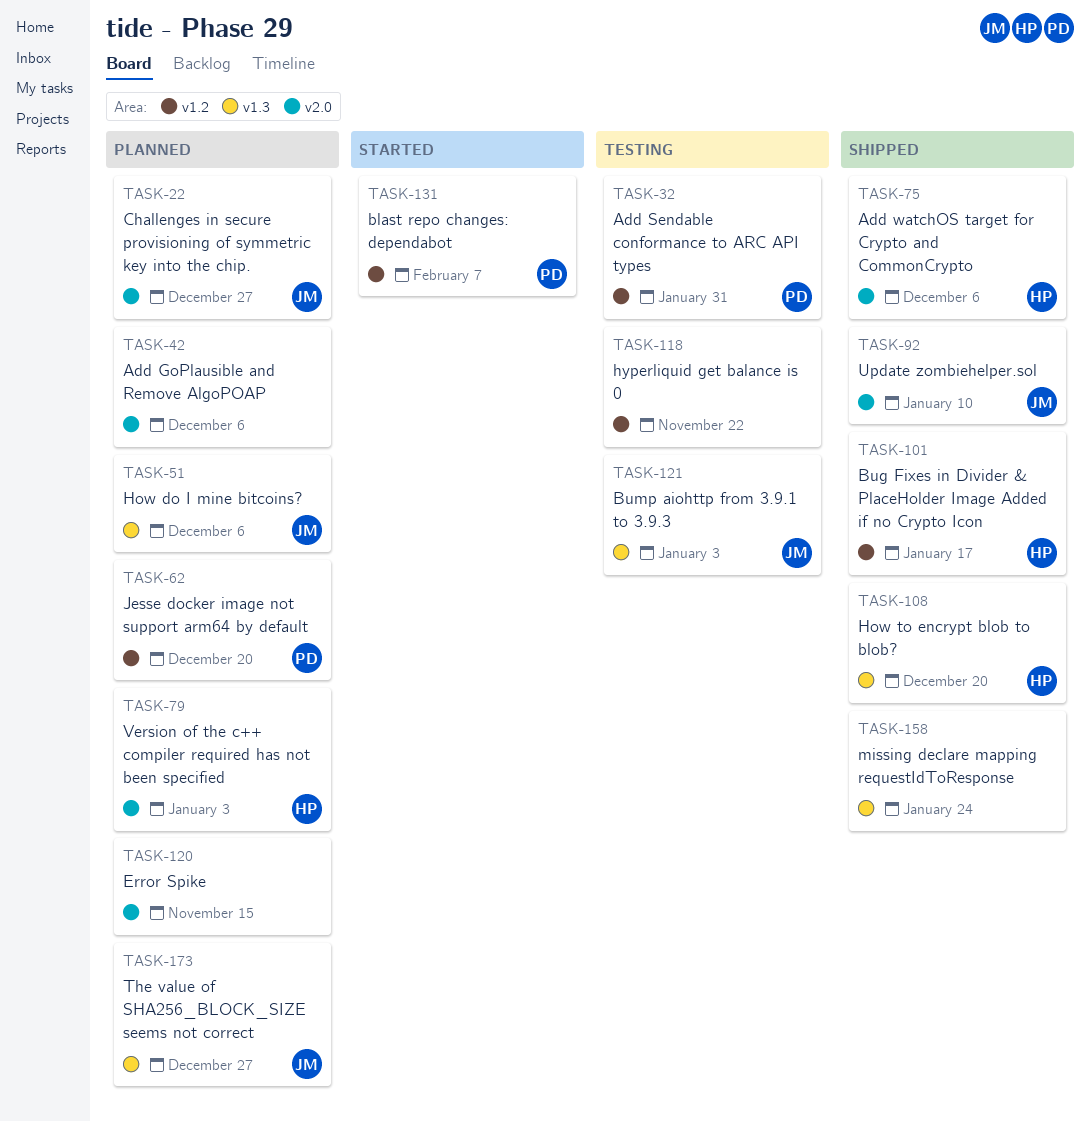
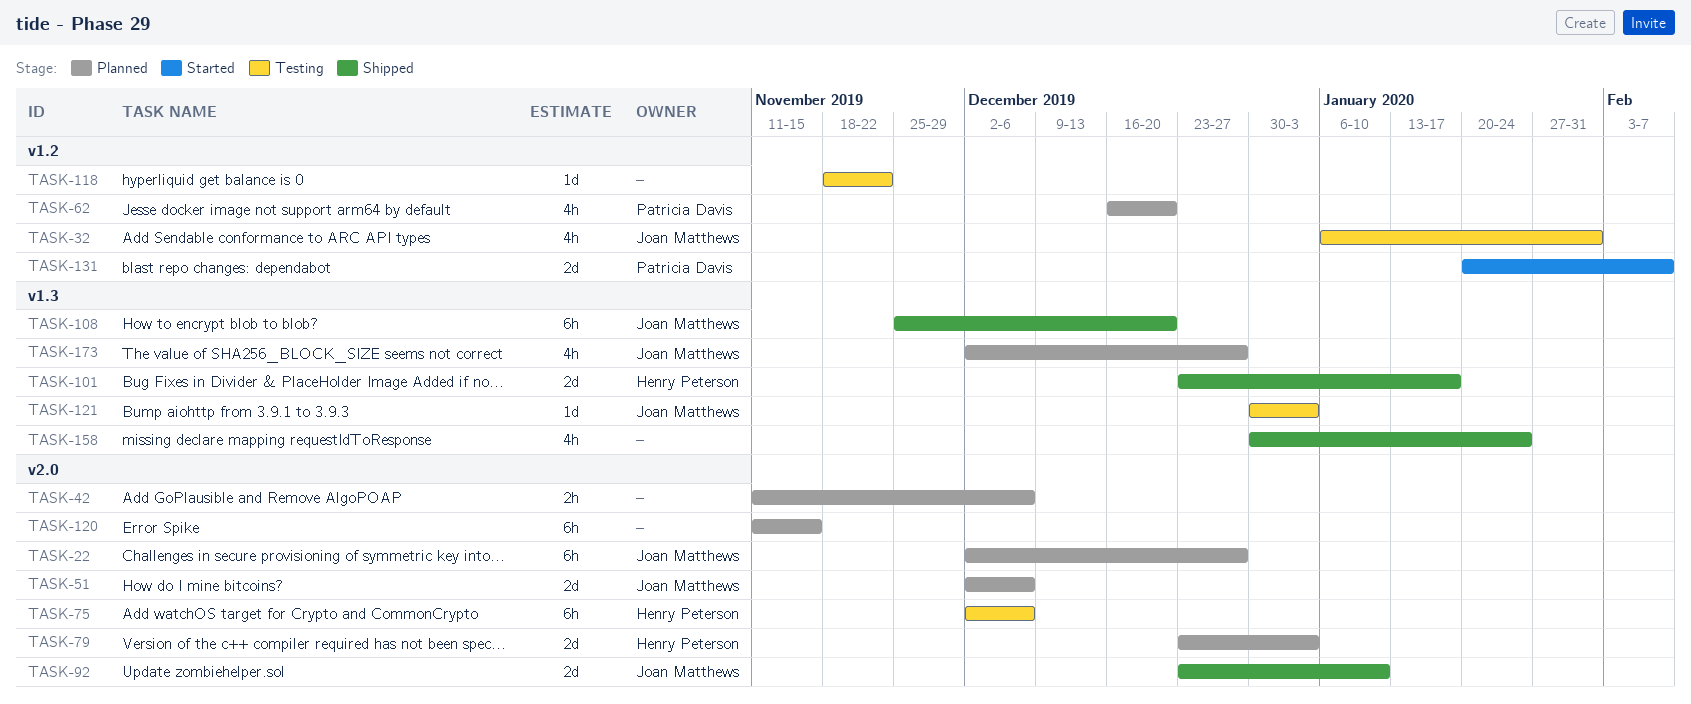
TASK-32, owner: Patricia Davis -> Joan Matthews
TASK-51, label: v1.3 -> v2.0
TASK-75, status: Shipped -> Testing
TASK-101, label: v1.2 -> v1.3
TASK-108, owner: Henry Peterson -> Joan Matthews

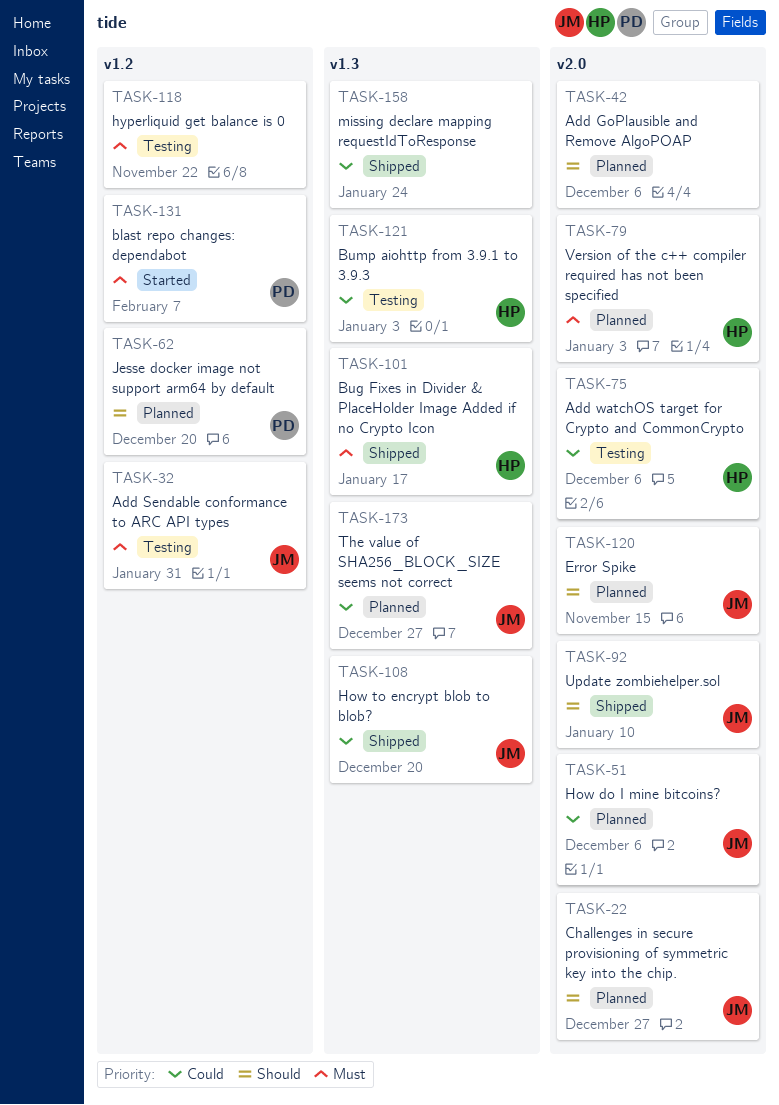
TASK-120, owner: none -> Joan Matthews
TASK-121, owner: Joan Matthews -> Henry Peterson

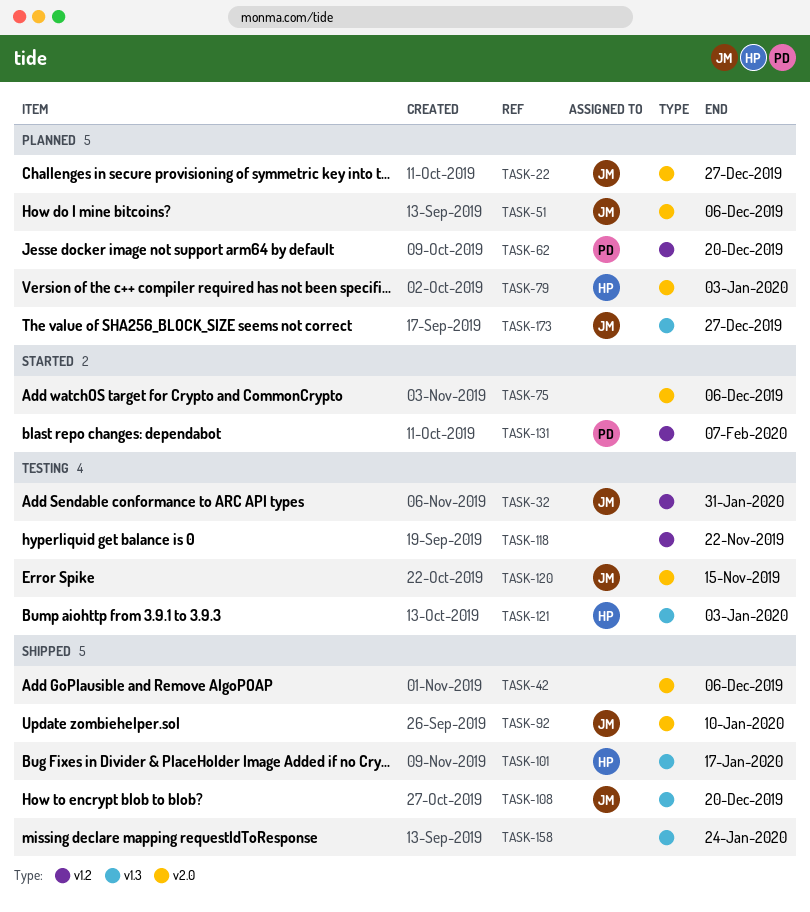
TASK-42, status: Planned -> Shipped
TASK-75, status: Testing -> Started
TASK-75, owner: HP -> none
TASK-120, status: Planned -> Testing

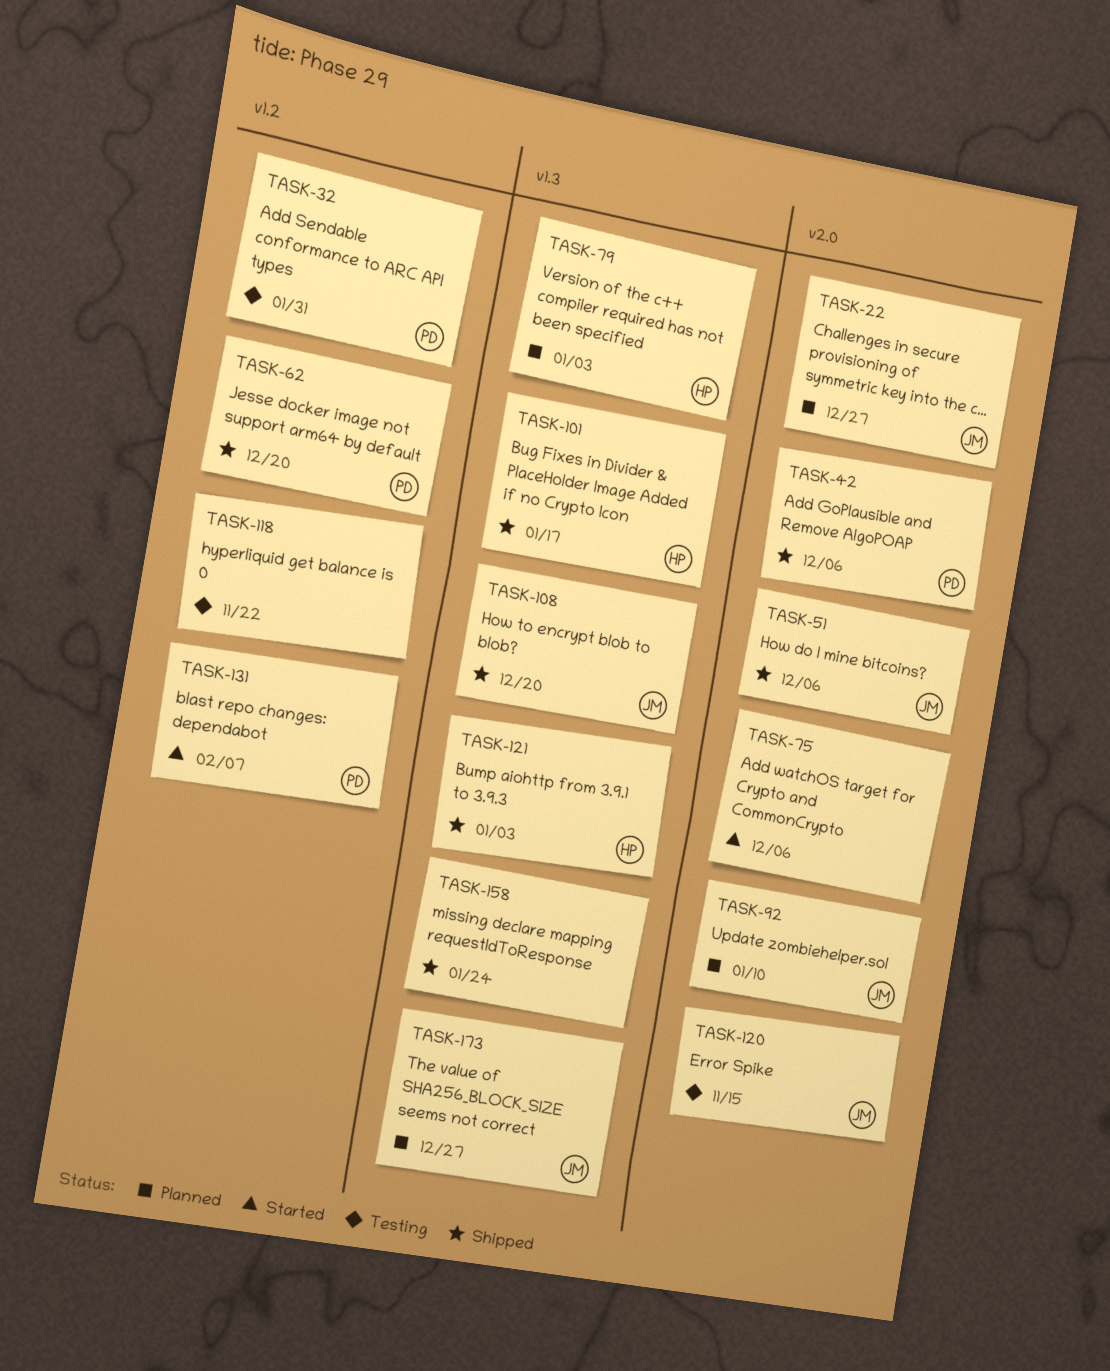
TASK-32, owner: JM -> PD
TASK-42, owner: none -> PD
TASK-51, status: Planned -> Shipped
TASK-62, status: Planned -> Shipped
TASK-79, label: v2.0 -> v1.3
TASK-92, status: Shipped -> Planned
TASK-121, status: Testing -> Shipped

